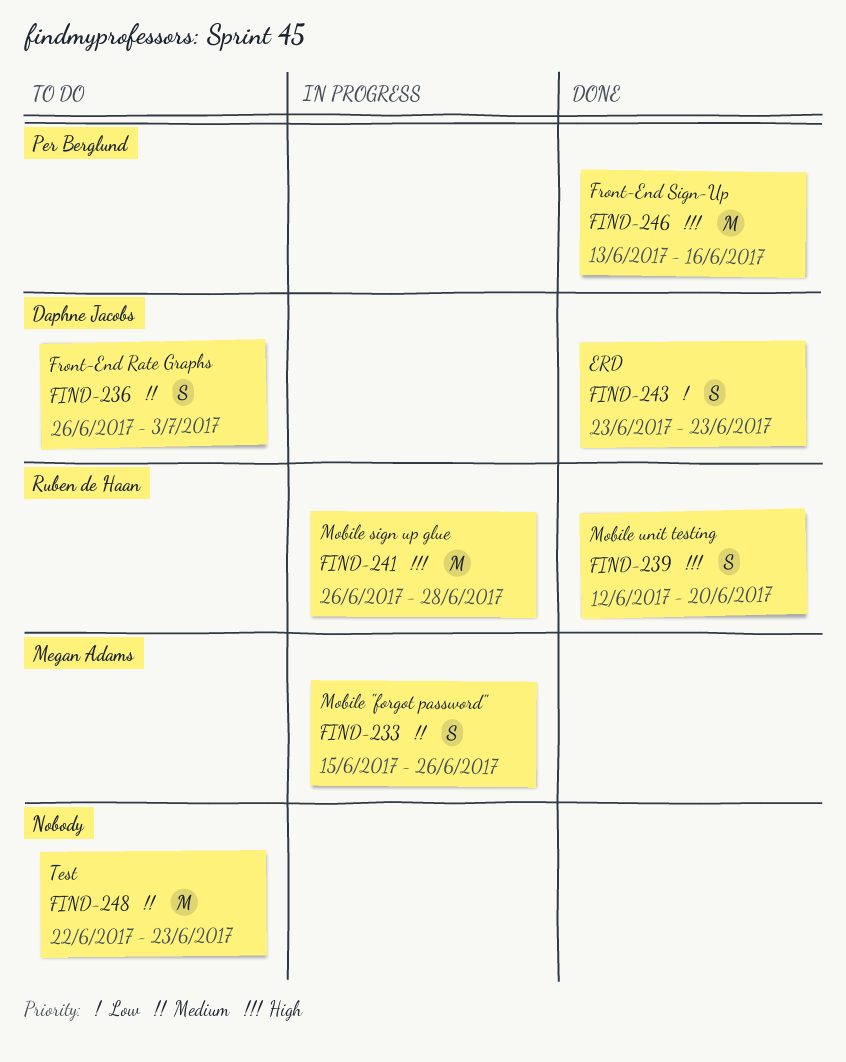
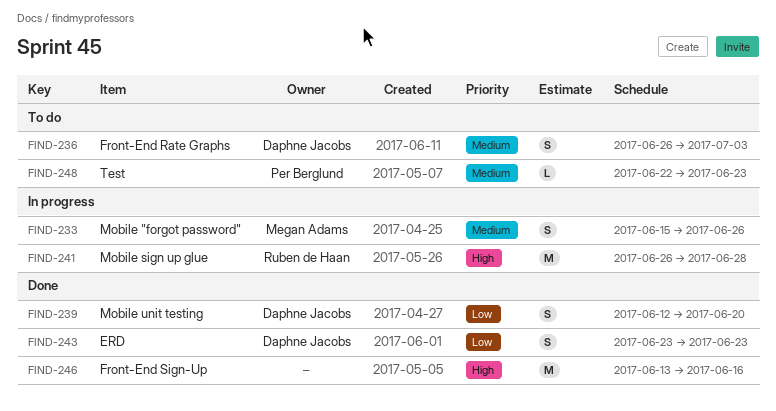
FIND-239, owner: Ruben de Haan -> Daphne Jacobs
FIND-239, priority: High -> Low
FIND-246, owner: Per Berglund -> none
FIND-248, owner: none -> Per Berglund
FIND-248, estimate: M -> L

